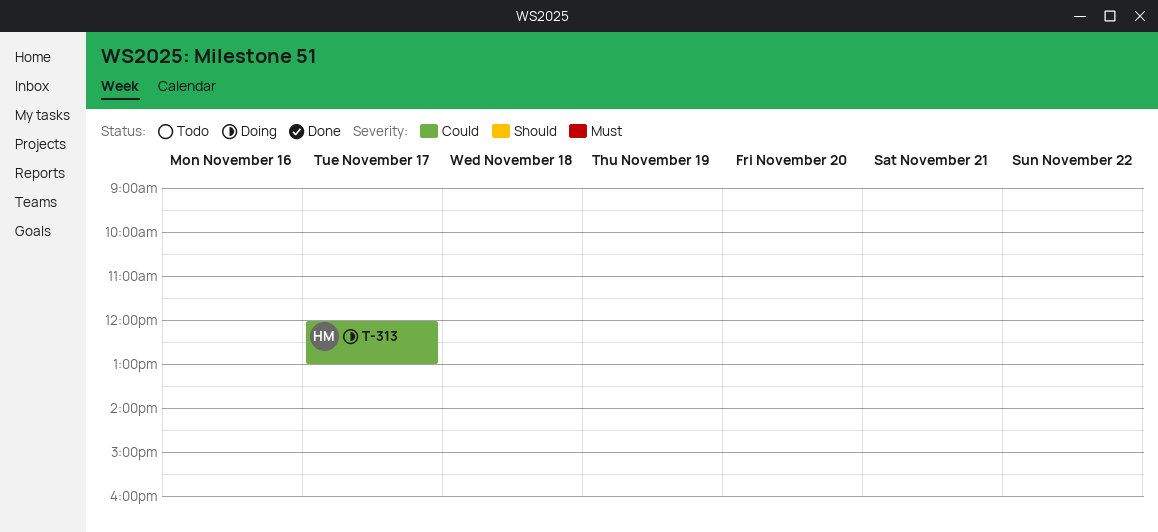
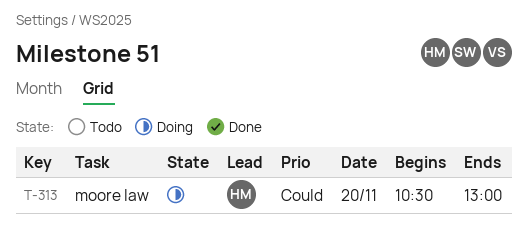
T-313, day: Nov 17 -> Nov 20
T-313, begins: 12:00 -> 10:30

